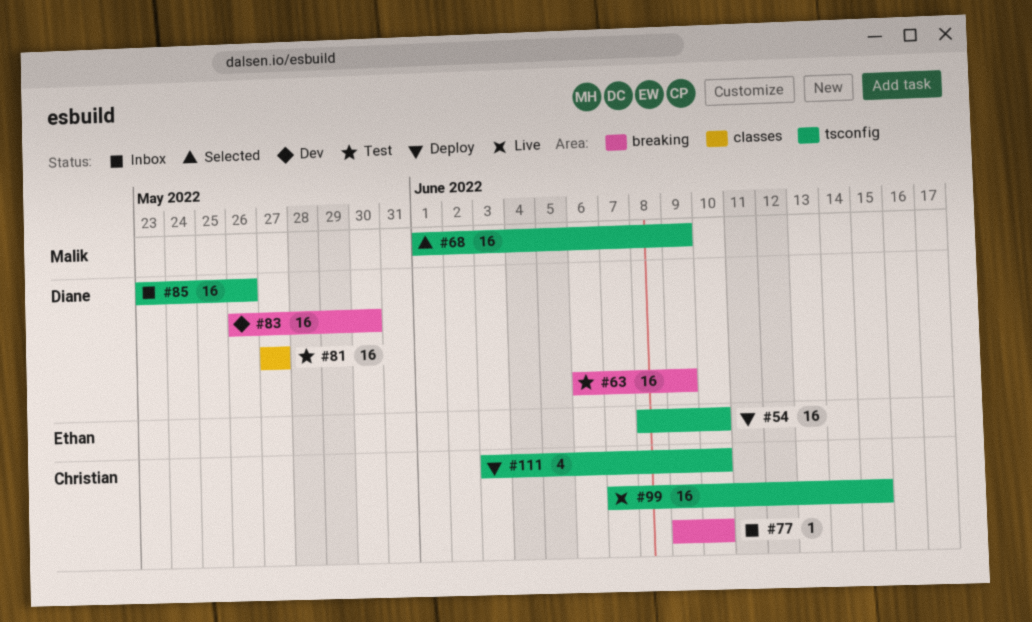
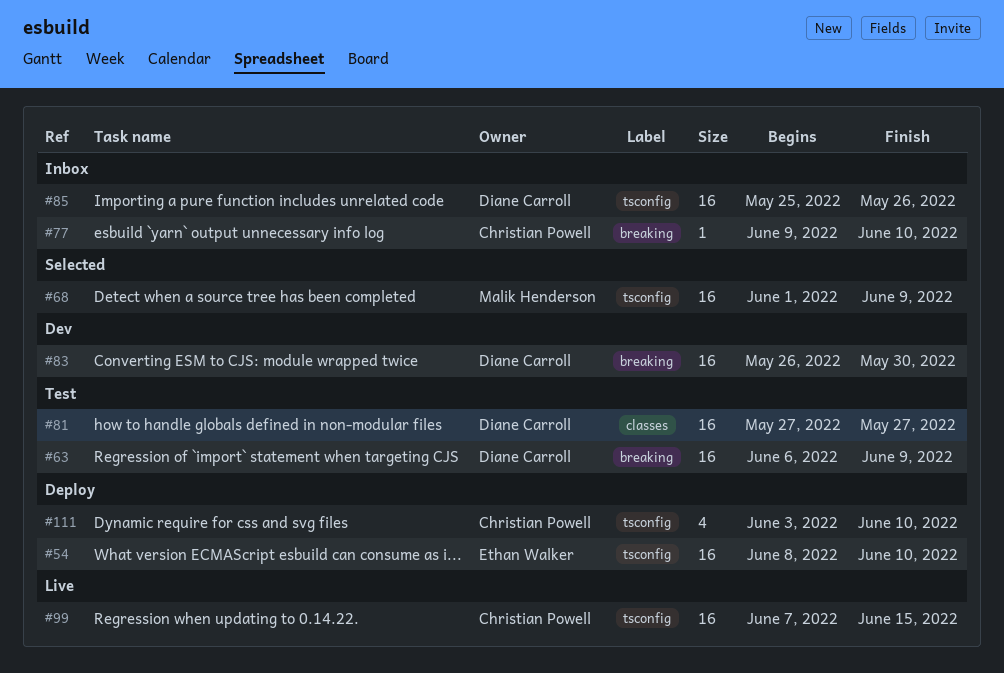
#85, start: May 23 -> May 25

